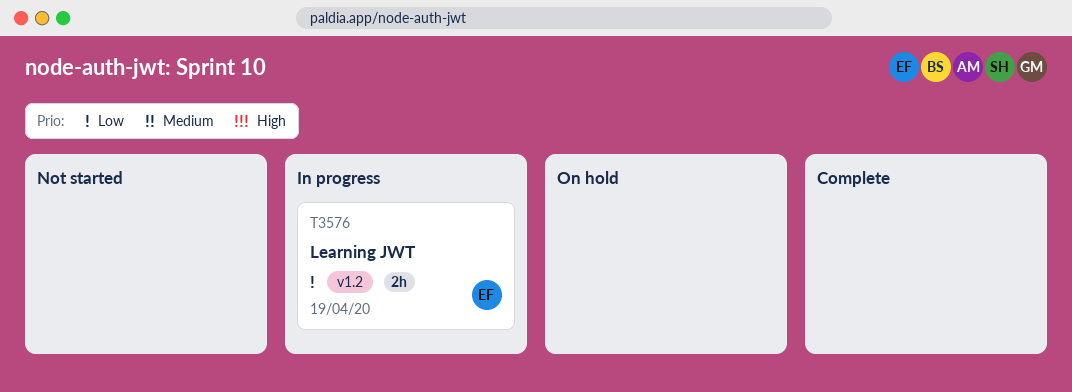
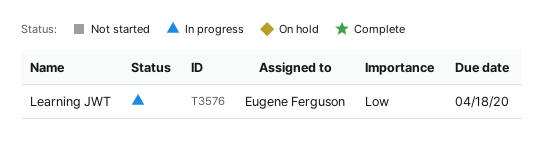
T3576, due: Apr 19 -> Apr 18

